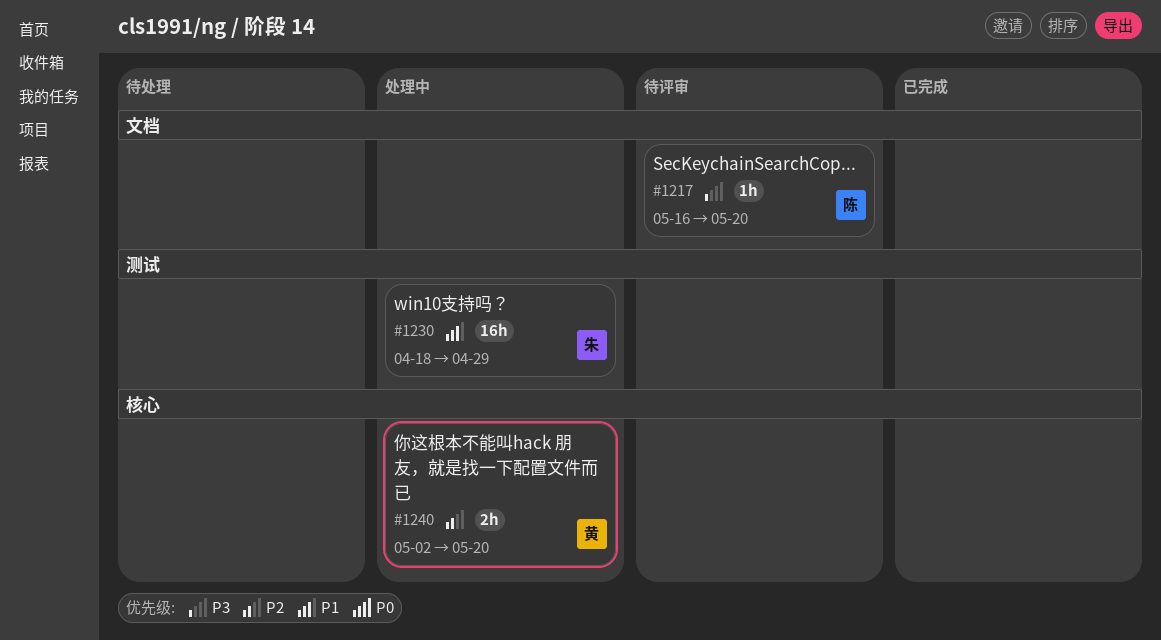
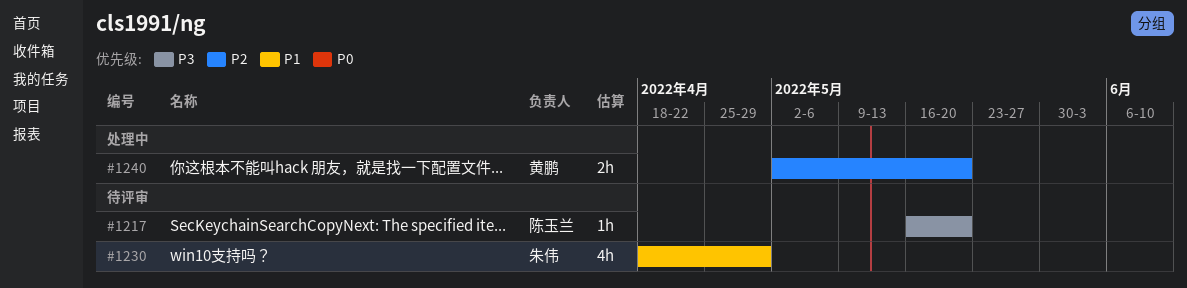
#1230, status: 处理中 -> 待评审
#1230, estimate: 16h -> 4h

